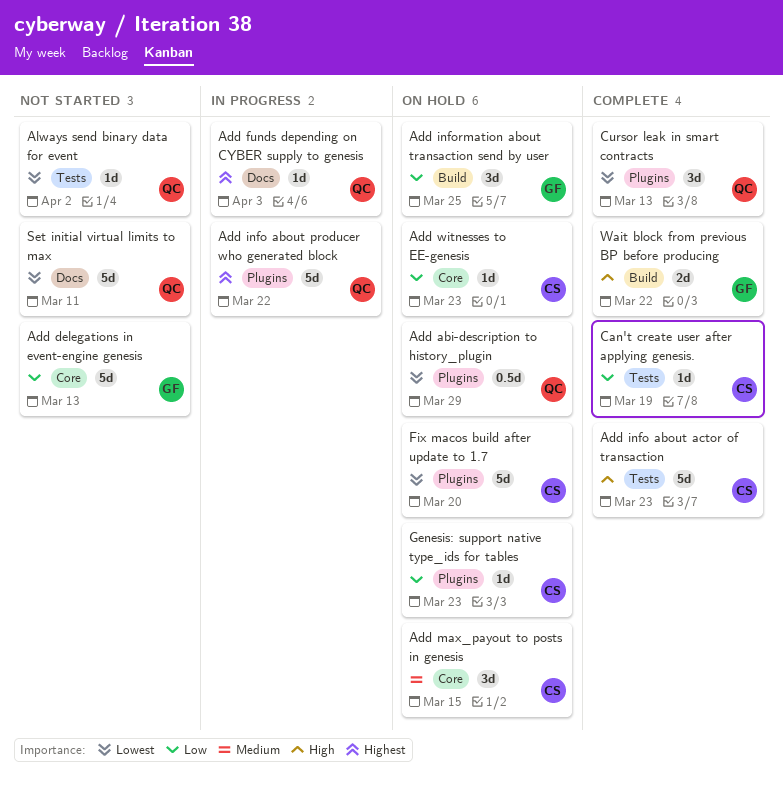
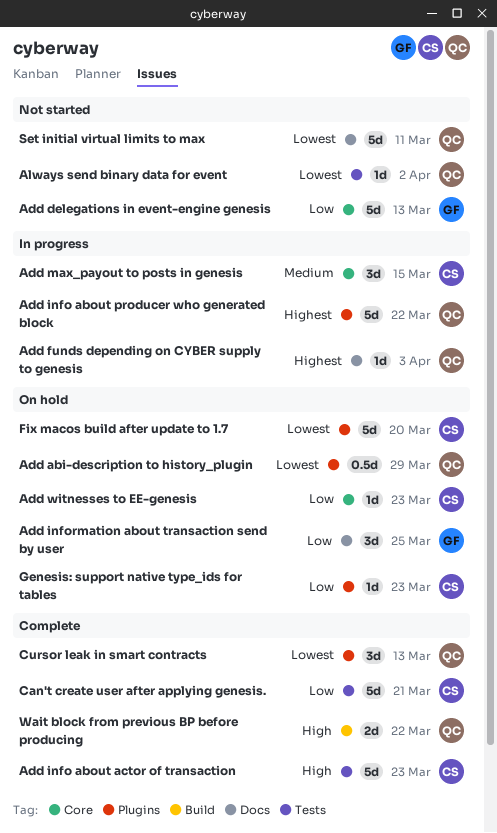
Add information about transaction send by user, label: Build -> Docs
Add max_payout to posts in genesis, status: On hold -> In progress
Can't create user after applying genesis., estimate: 1d -> 5d
Can't create user after applying genesis., due: Mar 19 -> Mar 21
Wait block from previous BP before producing, owner: GF -> QC

